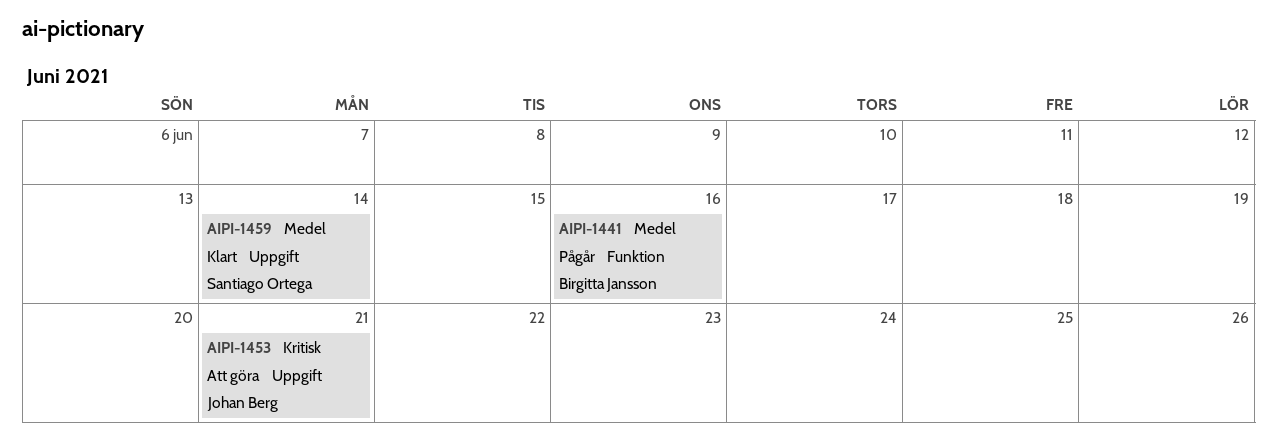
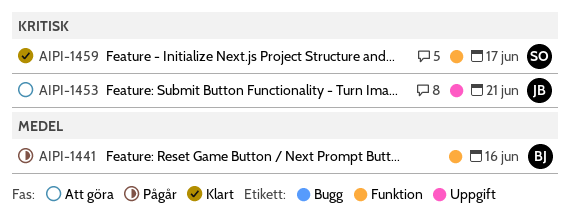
AIPI-1459, priority: Medel -> Kritisk
AIPI-1459, label: Uppgift -> Funktion
AIPI-1459, due: Jun 14 -> Jun 17

